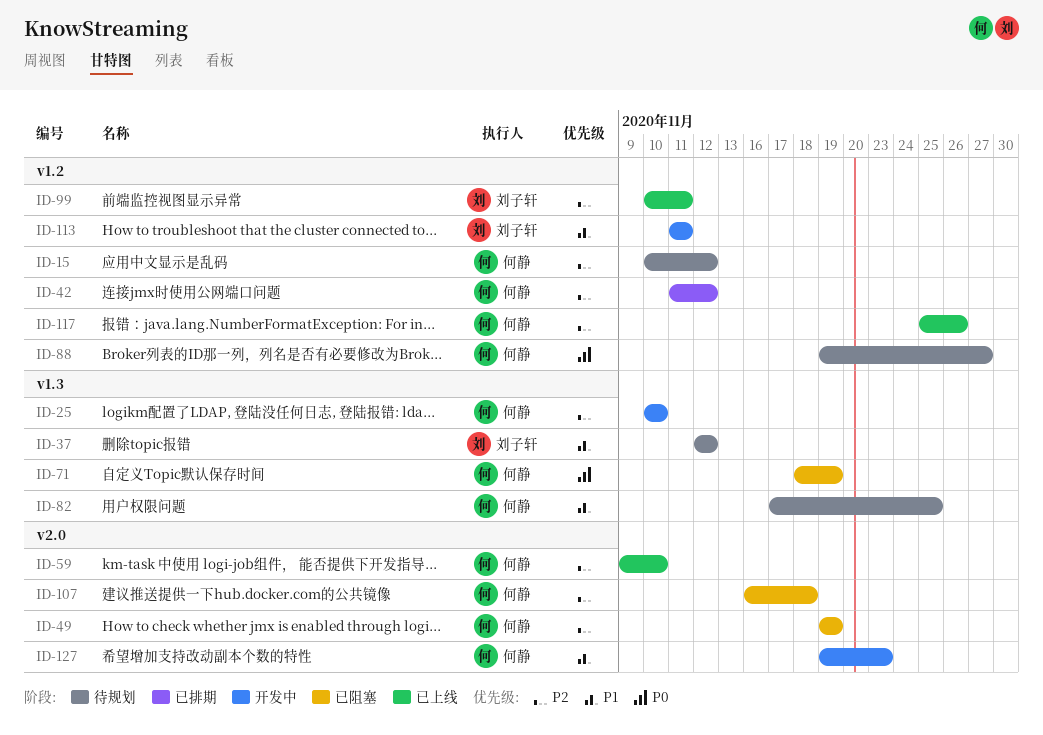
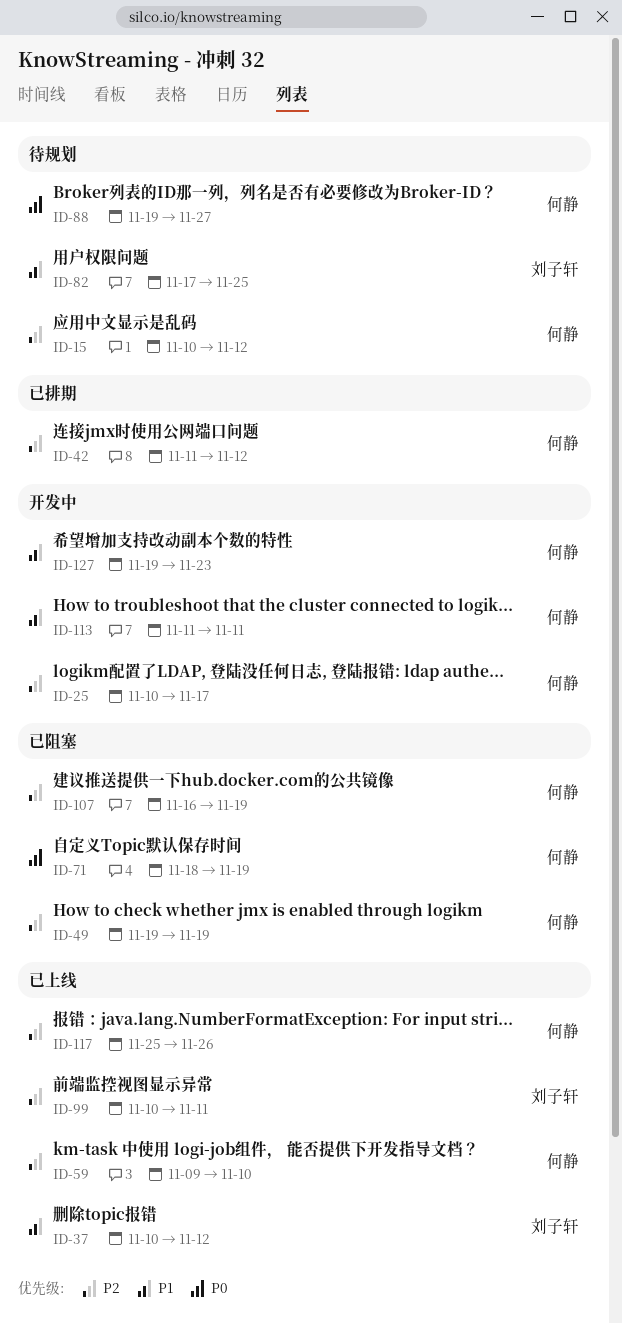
ID-25, due: Nov 10 -> Nov 17
ID-37, status: 待规划 -> 已上线
ID-37, start: Nov 12 -> Nov 10
ID-82, owner: 何静 -> 刘子轩
ID-107, due: Nov 18 -> Nov 19
ID-113, owner: 刘子轩 -> 何静

